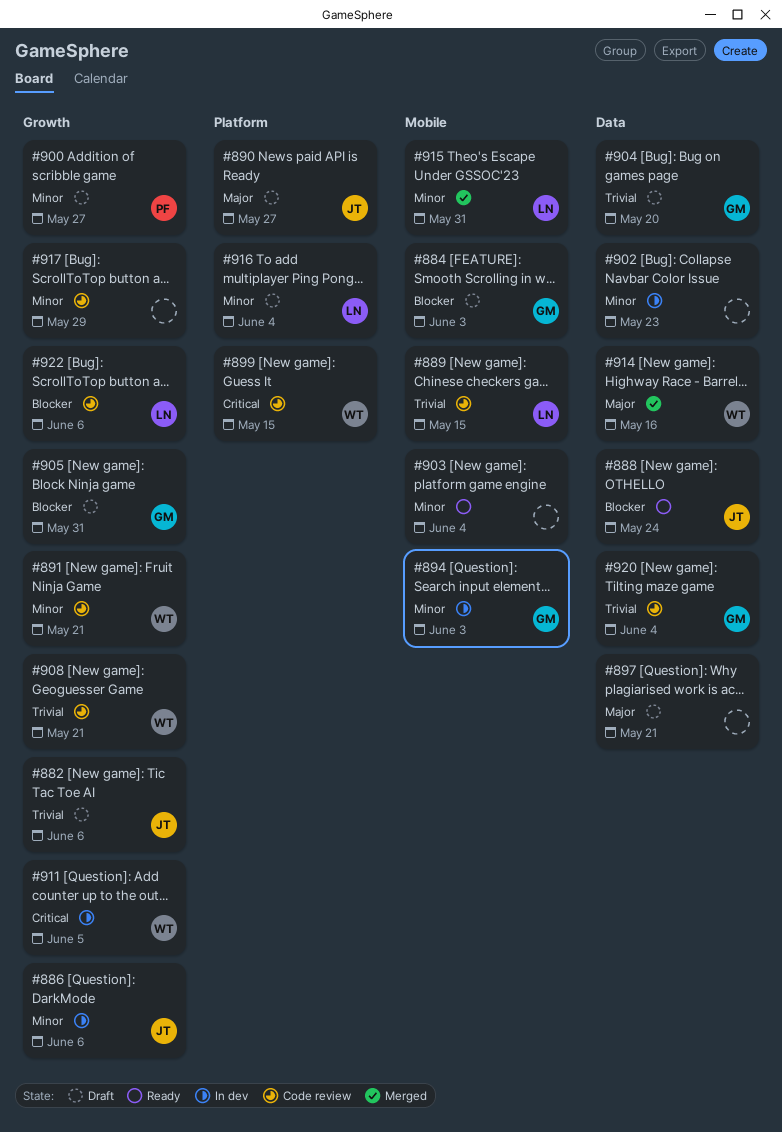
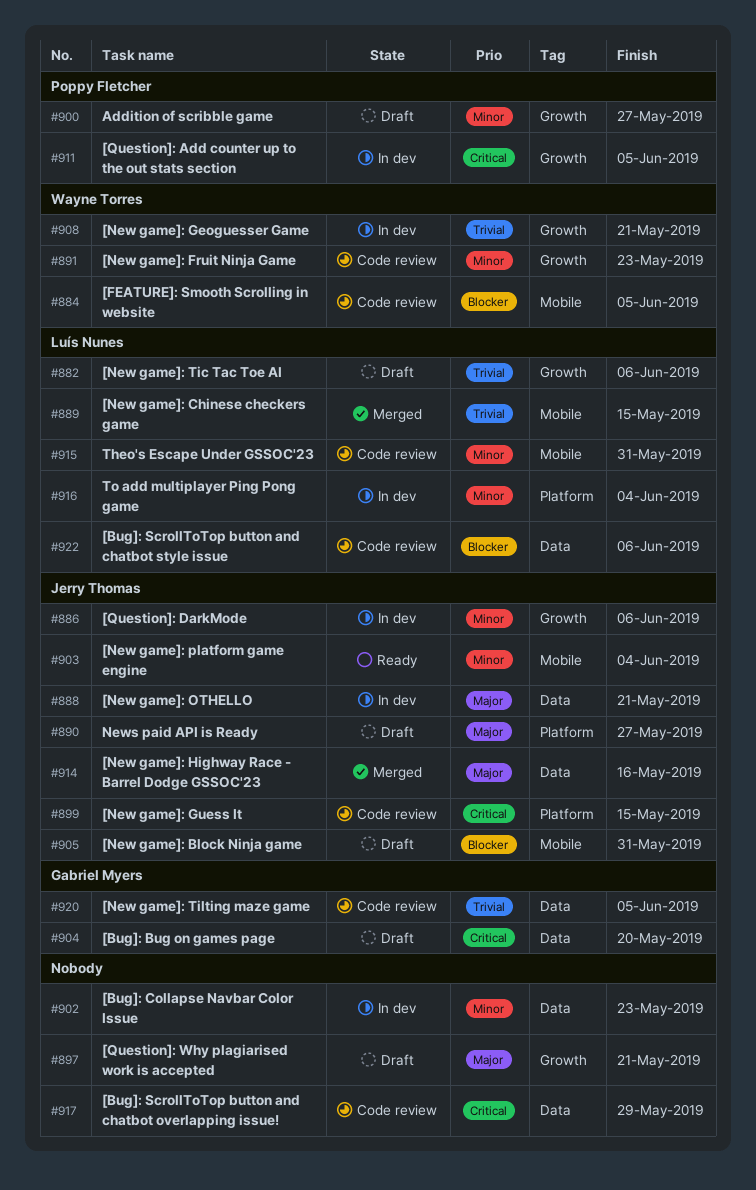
#882, owner: Jerry Thomas -> Luís Nunes
#884, status: Draft -> Code review
#884, owner: Gabriel Myers -> Wayne Torres
#884, due: Jun 3 -> Jun 5
#888, status: Ready -> In dev
#888, priority: Blocker -> Major
#888, due: May 24 -> May 21
#889, status: Code review -> Merged
#891, due: May 21 -> May 23
#894: present -> none
#897, label: Data -> Growth
#899, owner: Wayne Torres -> Jerry Thomas
#903, owner: none -> Jerry Thomas
#904, priority: Trivial -> Critical
#905, owner: Gabriel Myers -> Jerry Thomas
#905, label: Growth -> Mobile
#908, status: Code review -> In dev
#911, owner: Wayne Torres -> Poppy Fletcher
#914, owner: Wayne Torres -> Jerry Thomas
#915, status: Merged -> Code review
#916, status: Draft -> In dev
#917, priority: Minor -> Critical
#917, label: Growth -> Data
#920, due: Jun 4 -> Jun 5
#922, label: Growth -> Data

